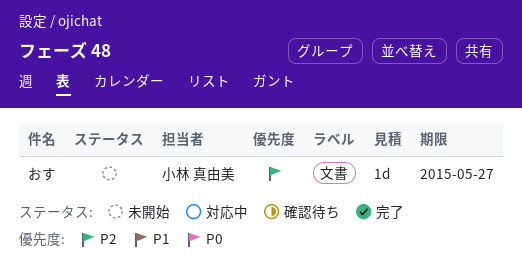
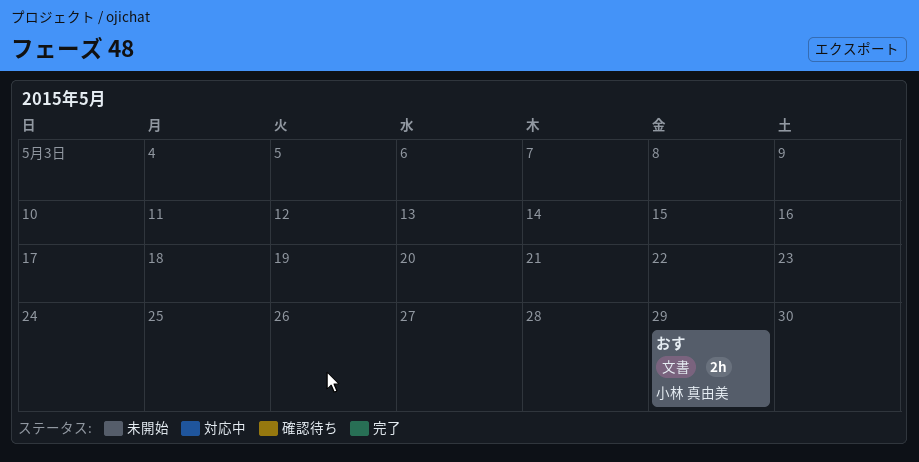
おす, estimate: 1d -> 2h
おす, due: May 27 -> May 29

